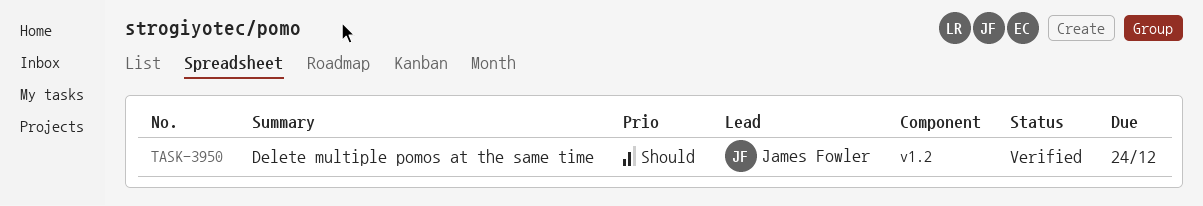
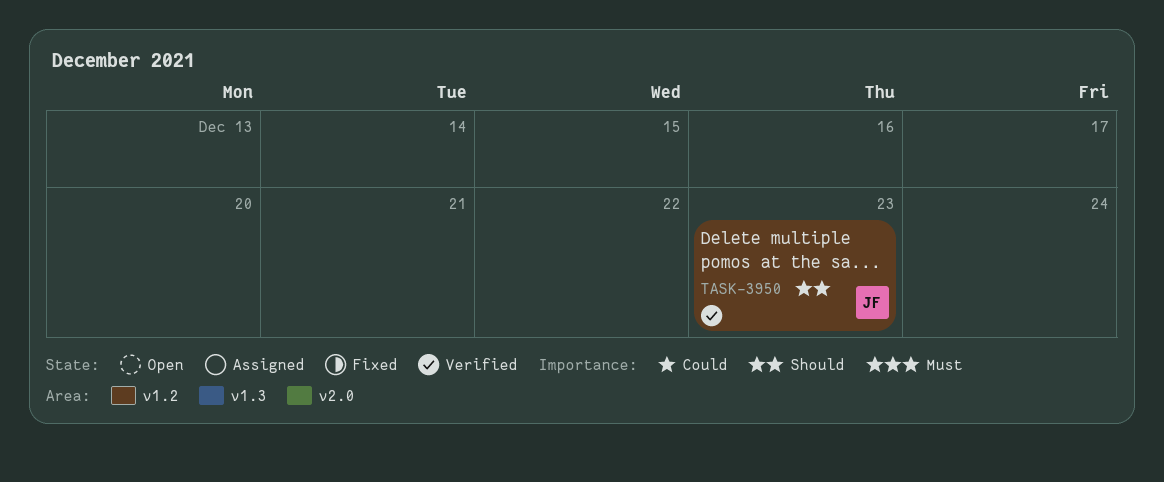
TASK-3950, due: Dec 24 -> Dec 23

